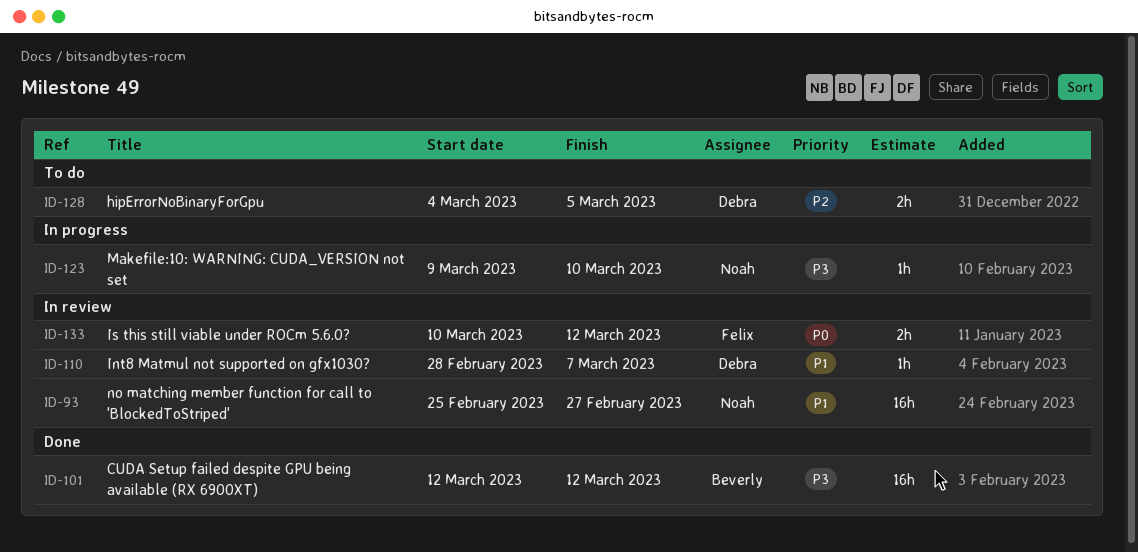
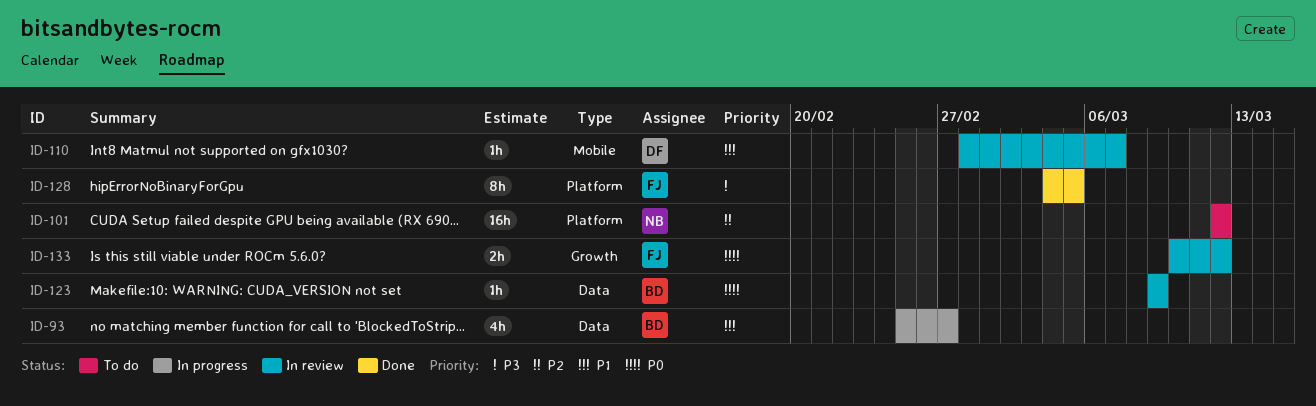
ID-93, status: In review -> In progress
ID-93, owner: Noah -> Beverly
ID-93, estimate: 16h -> 4h
ID-101, status: Done -> To do
ID-101, owner: Beverly -> Noah
ID-101, priority: P3 -> P2
ID-123, status: In progress -> In review
ID-123, owner: Noah -> Beverly
ID-123, priority: P3 -> P0
ID-123, due: Mar 10 -> Mar 9
ID-128, status: To do -> Done
ID-128, owner: Debra -> Felix
ID-128, priority: P2 -> P3
ID-128, estimate: 2h -> 8h

